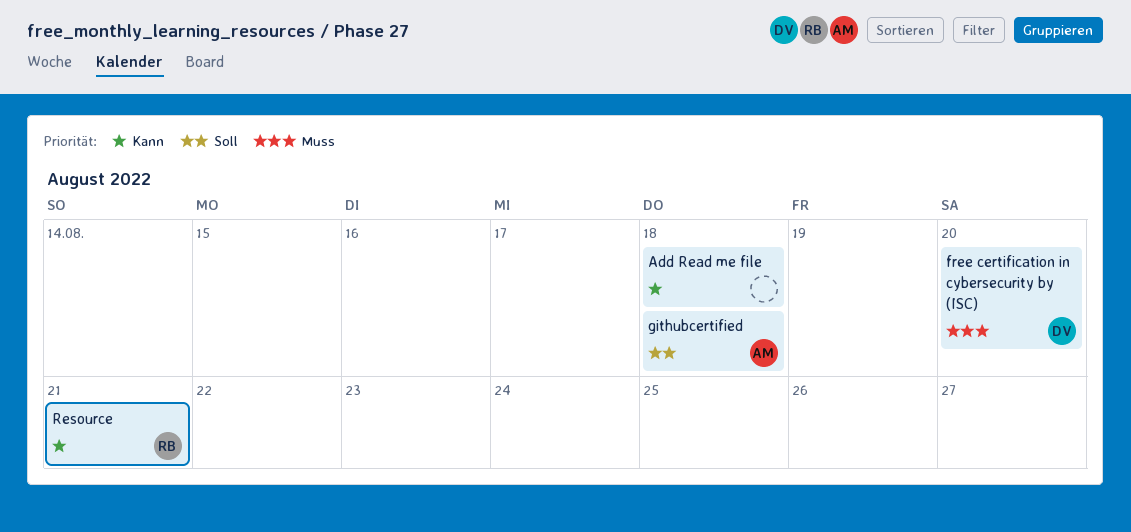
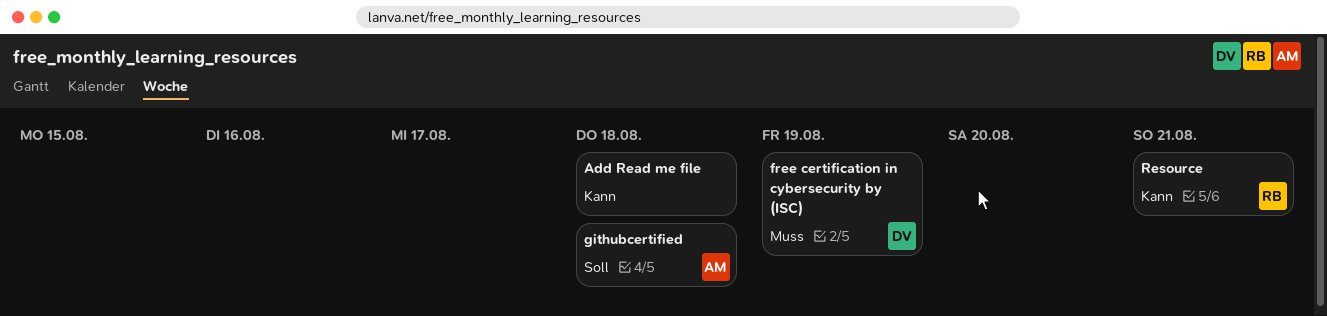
free certification in cybersecurity by (ISC), due: Aug 20 -> Aug 19

